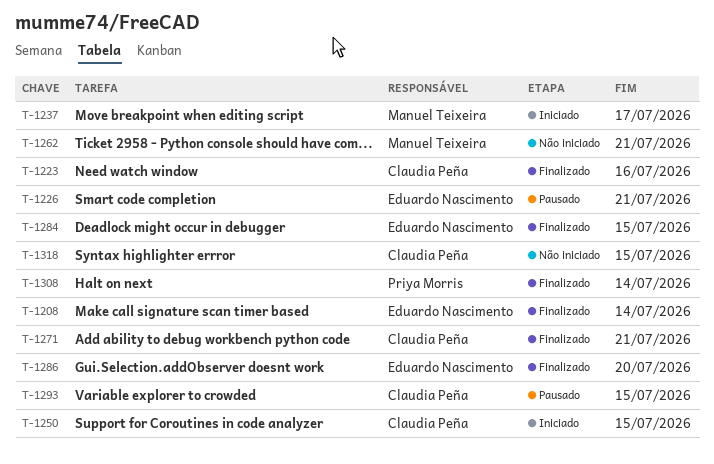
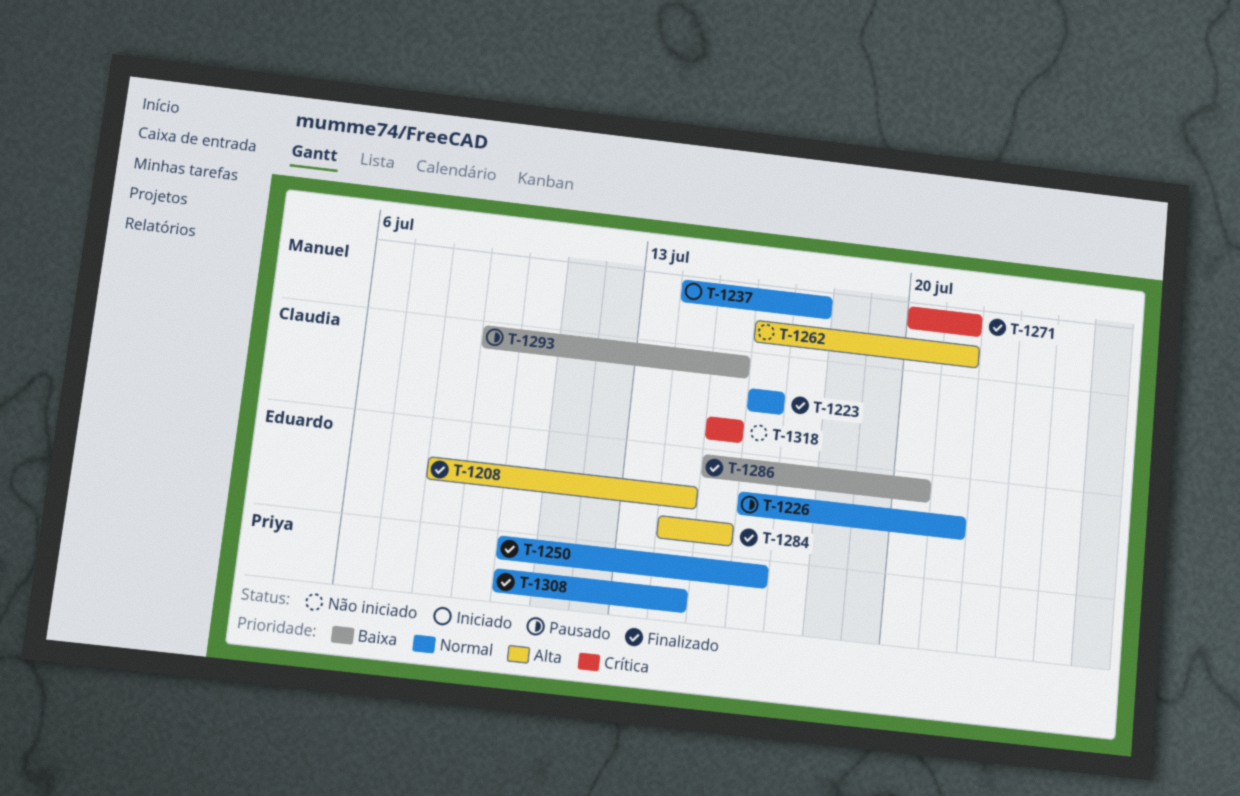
T-1250, status: Iniciado -> Finalizado
T-1250, owner: Claudia Peña -> Priya Morris
T-1250, due: Jul 15 -> Jul 16
T-1271, owner: Claudia Peña -> Manuel Teixeira

